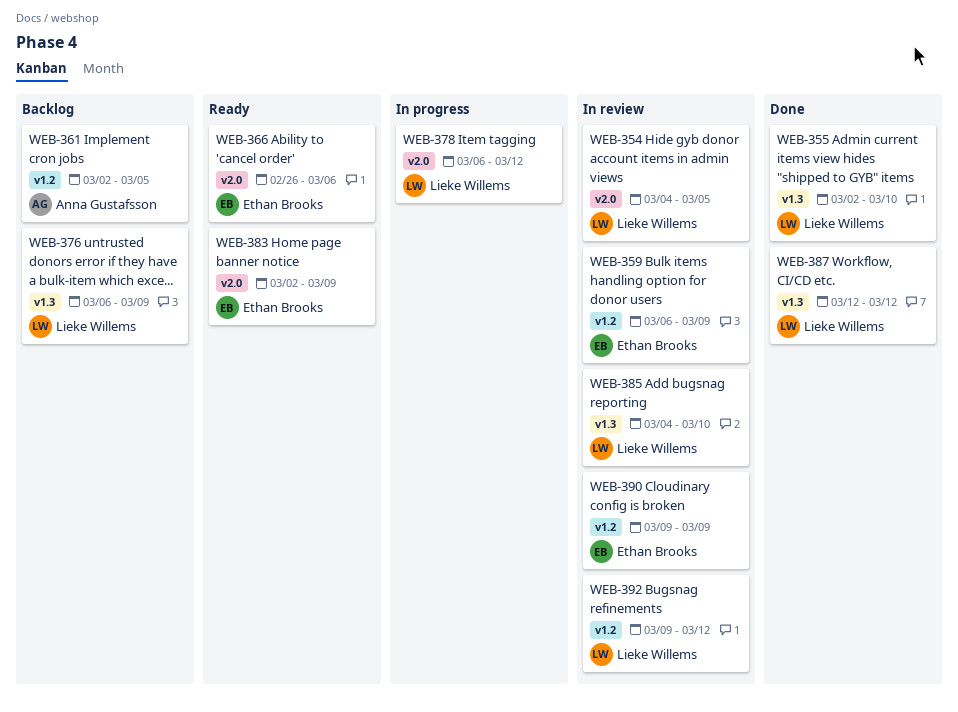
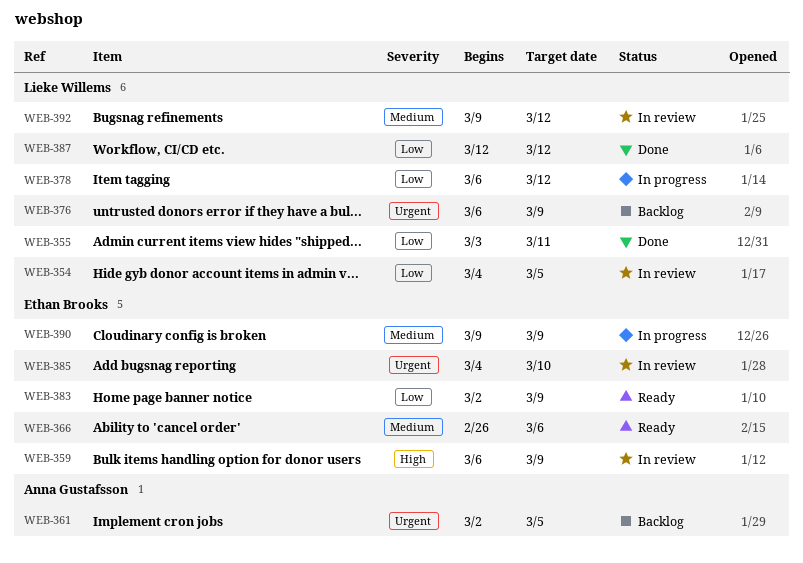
WEB-355, start: Mar 2 -> Mar 3
WEB-355, due: Mar 10 -> Mar 11
WEB-385, owner: Lieke Willems -> Ethan Brooks
WEB-390, status: In review -> In progress

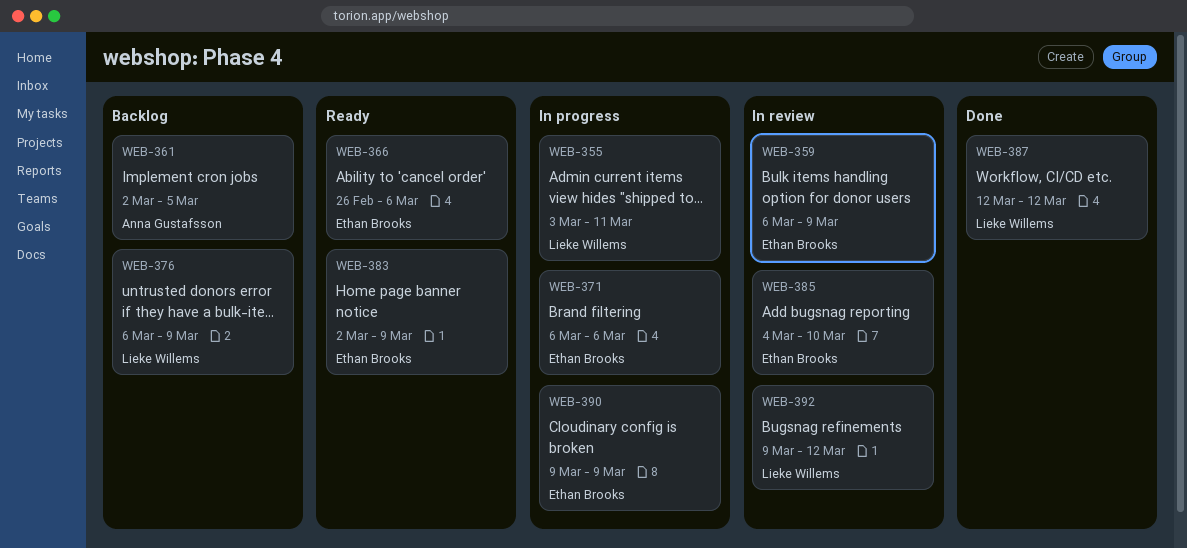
WEB-354: present -> none
WEB-355, status: Done -> In progress
WEB-371: none -> present
WEB-378: present -> none

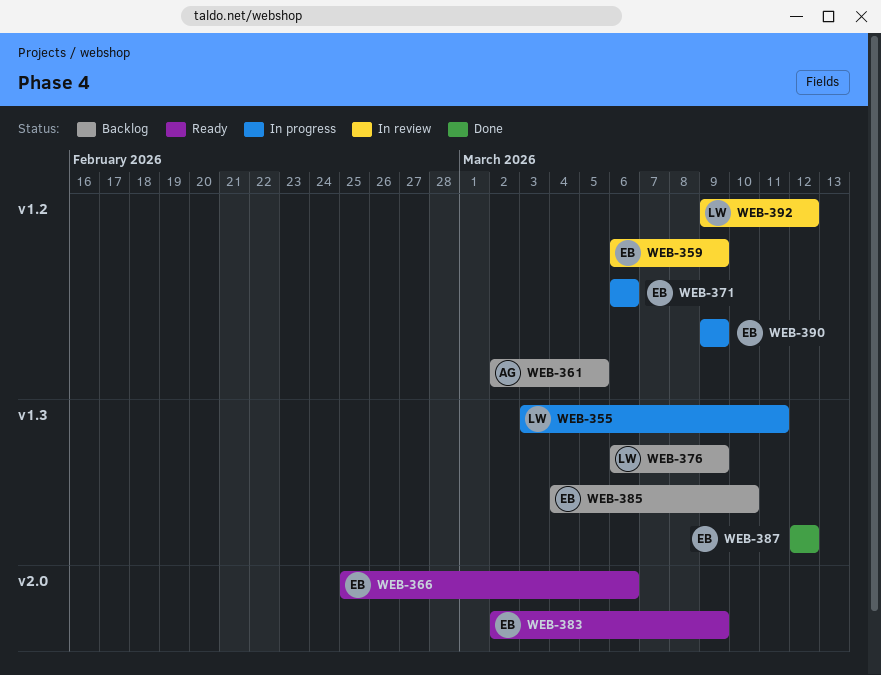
WEB-366, start: Feb 26 -> Feb 25
WEB-385, status: In review -> Backlog
WEB-387, owner: Lieke Willems -> Ethan Brooks

